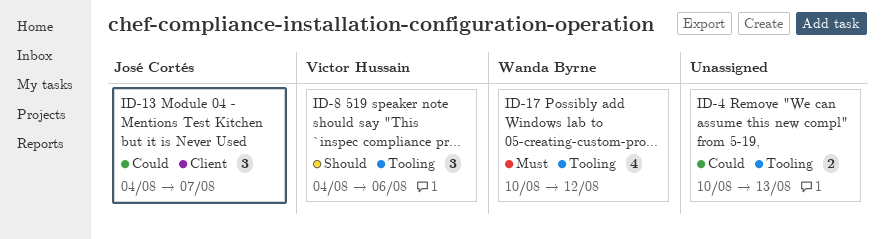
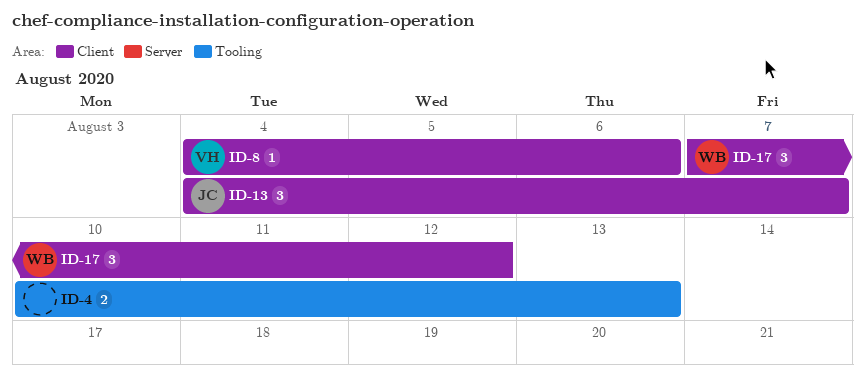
ID-8, label: Tooling -> Client
ID-8, estimate: 3 -> 1
ID-17, label: Tooling -> Client
ID-17, estimate: 4 -> 3
ID-17, start: Aug 10 -> Aug 7

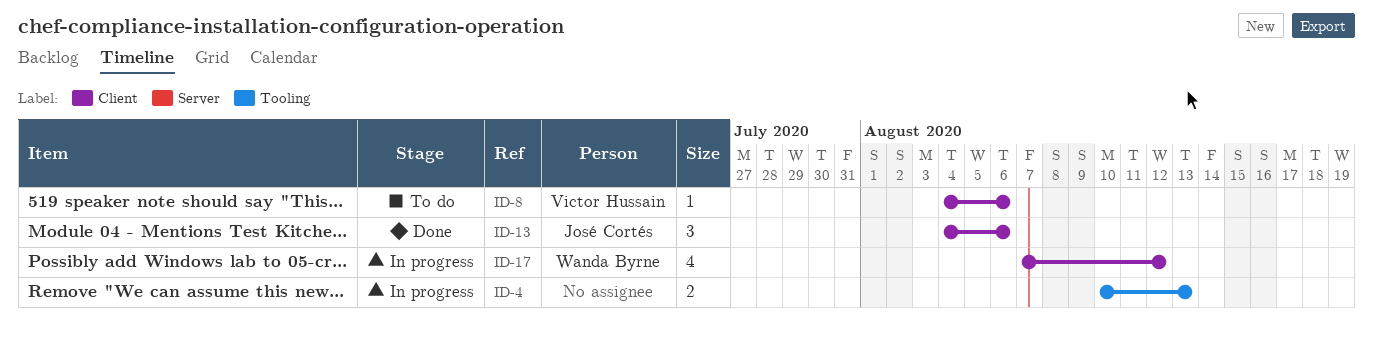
ID-13, due: Aug 7 -> Aug 6
ID-17, estimate: 3 -> 4

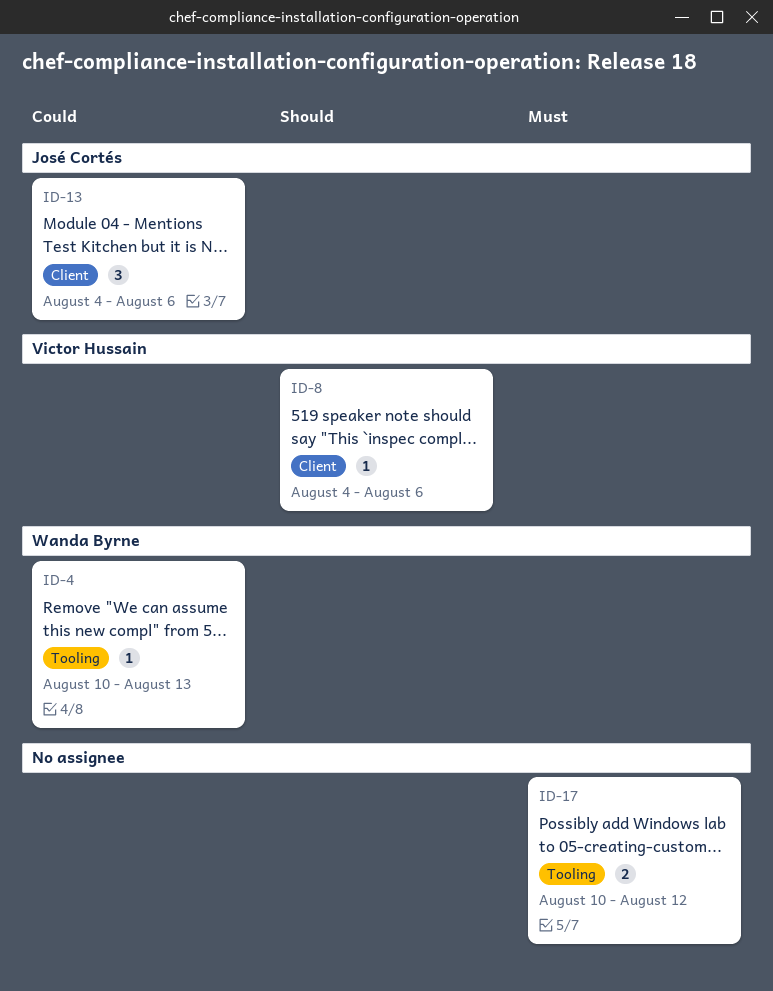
ID-4, owner: none -> Wanda Byrne
ID-4, estimate: 2 -> 1
ID-17, owner: Wanda Byrne -> none
ID-17, label: Client -> Tooling
ID-17, estimate: 4 -> 2
ID-17, start: Aug 7 -> Aug 10

